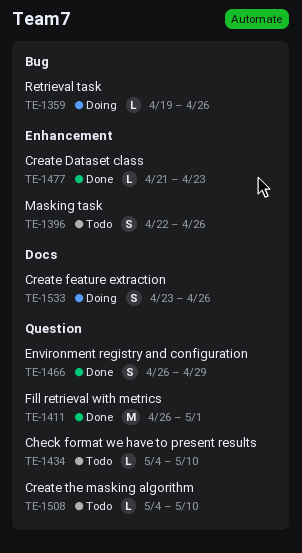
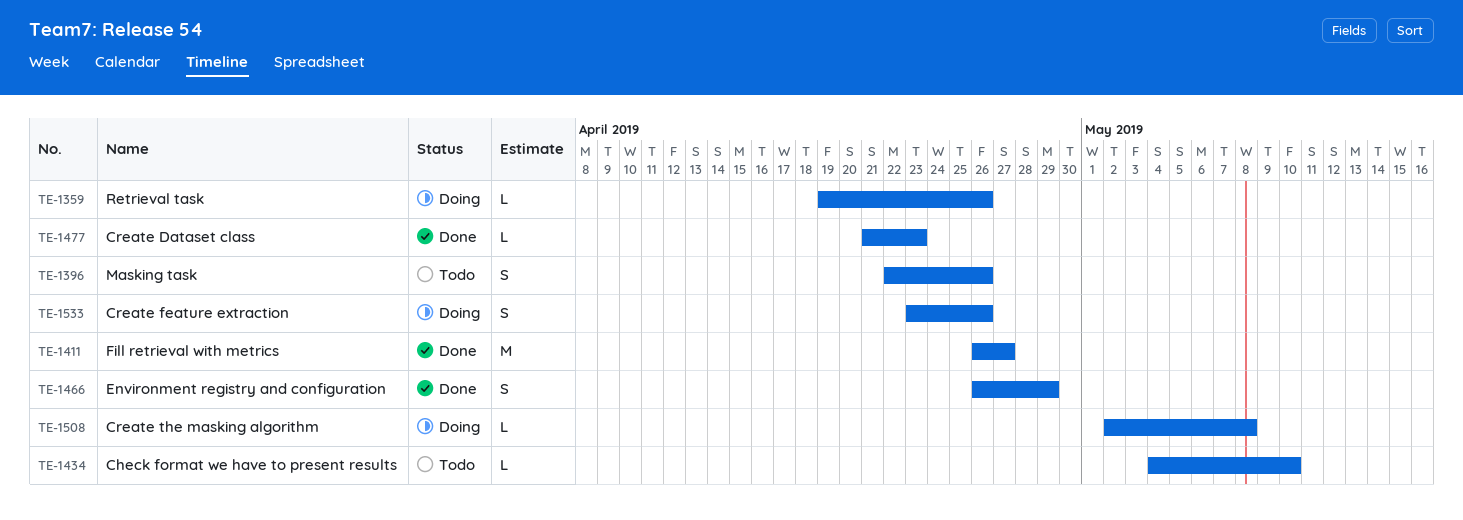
TE-1411, due: May 1 -> Apr 27
TE-1508, status: Todo -> Doing
TE-1508, start: May 4 -> May 2
TE-1508, due: May 10 -> May 8

